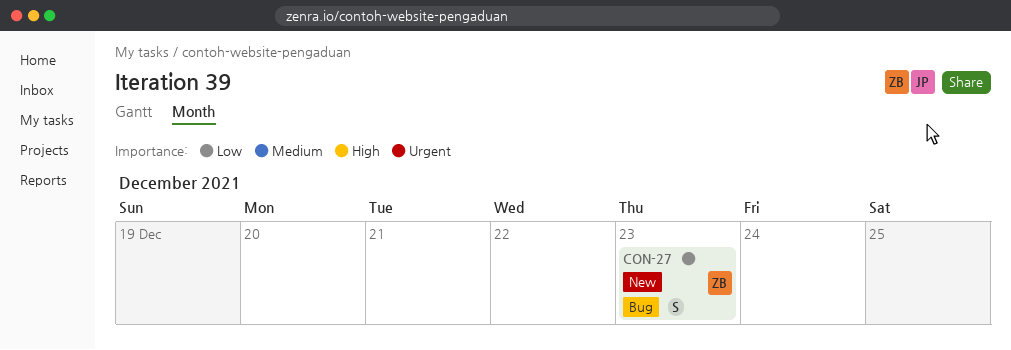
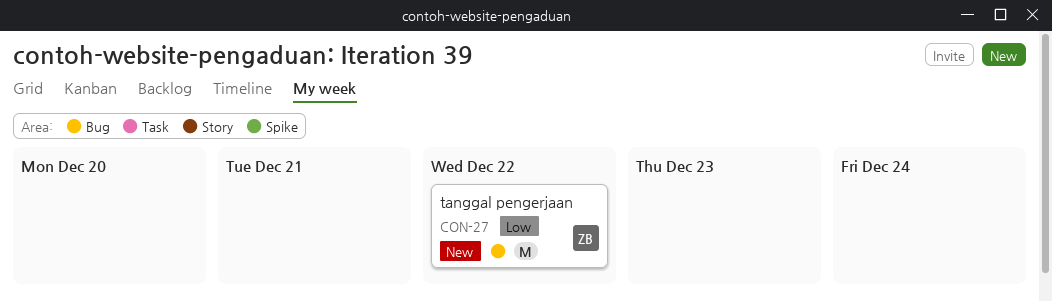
CON-27, estimate: S -> M
CON-27, due: Dec 23 -> Dec 22

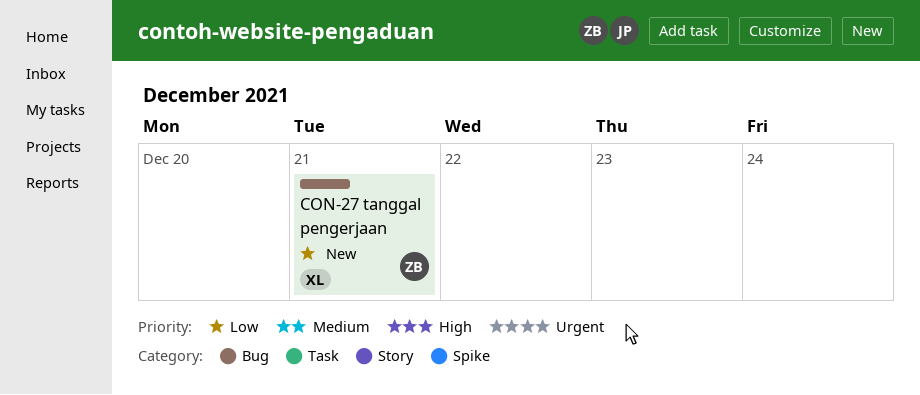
CON-27, estimate: M -> XL
CON-27, due: Dec 22 -> Dec 21

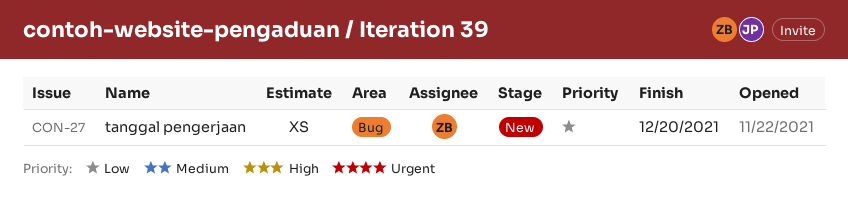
CON-27, estimate: XL -> XS
CON-27, due: Dec 21 -> Dec 20

